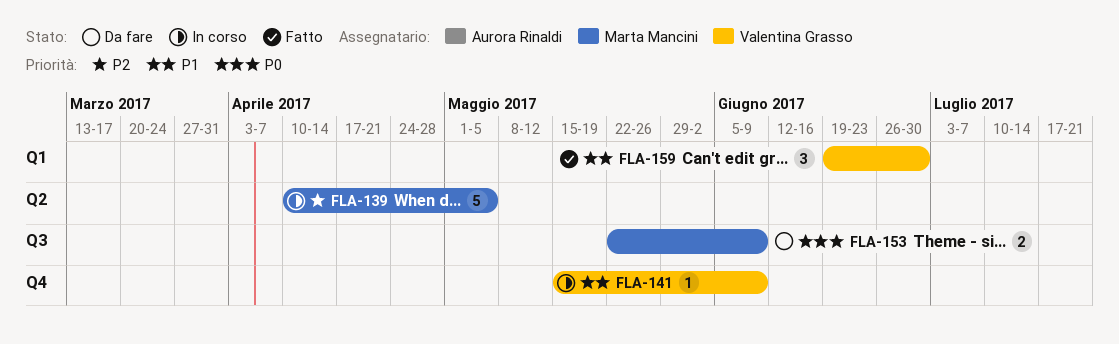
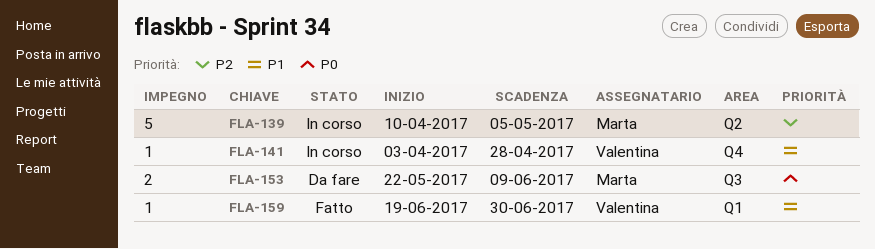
FLA-141, start: May 15 -> Apr 3
FLA-141, due: Jun 9 -> Apr 28
FLA-159, estimate: 3 -> 1

